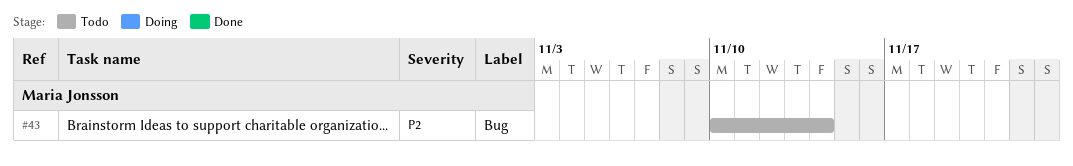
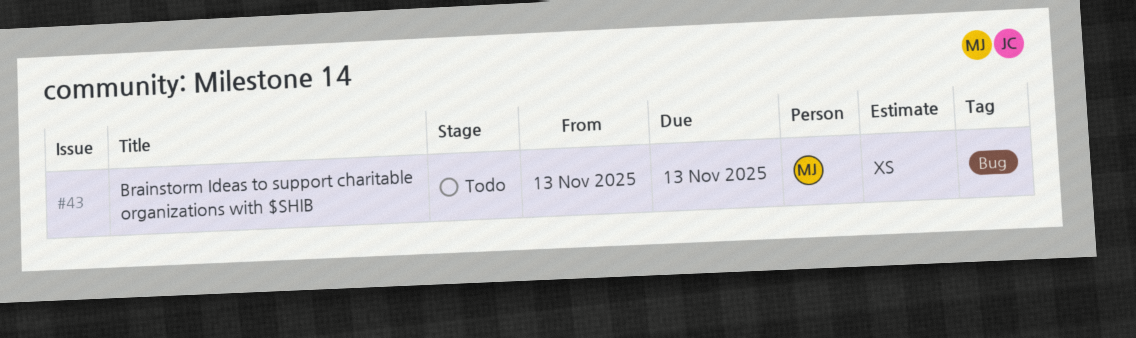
#43, start: Nov 10 -> Nov 13
#43, due: Nov 14 -> Nov 13

